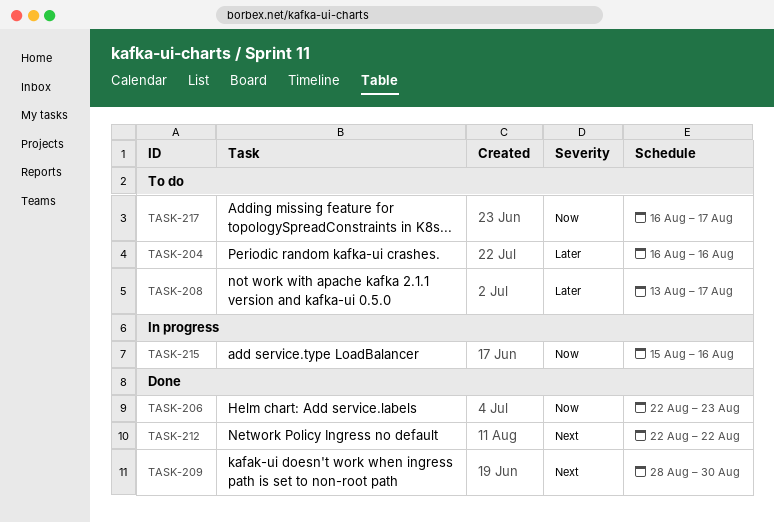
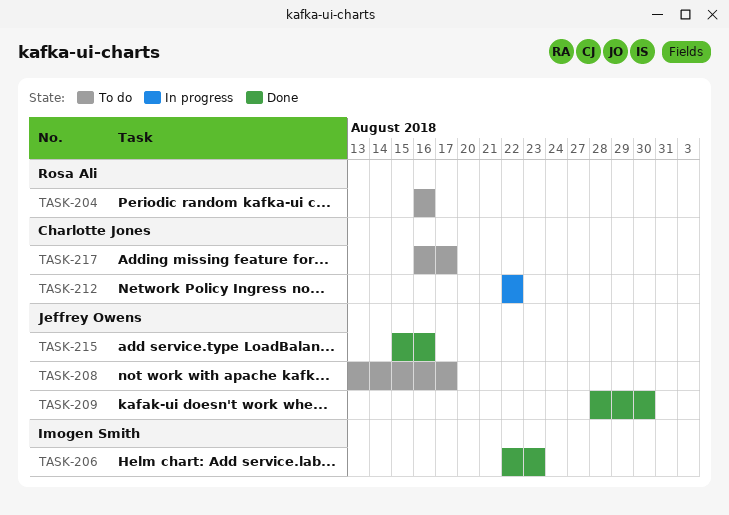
TASK-212, status: Done -> In progress
TASK-215, status: In progress -> Done

